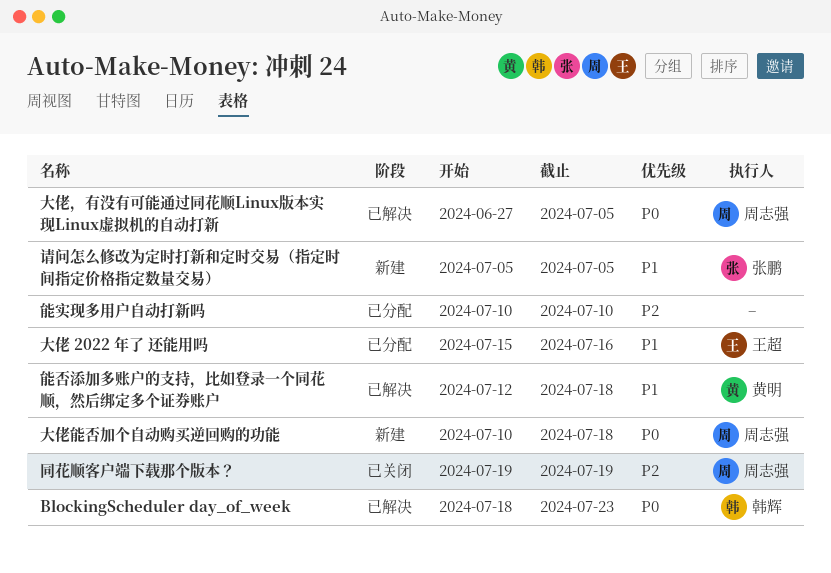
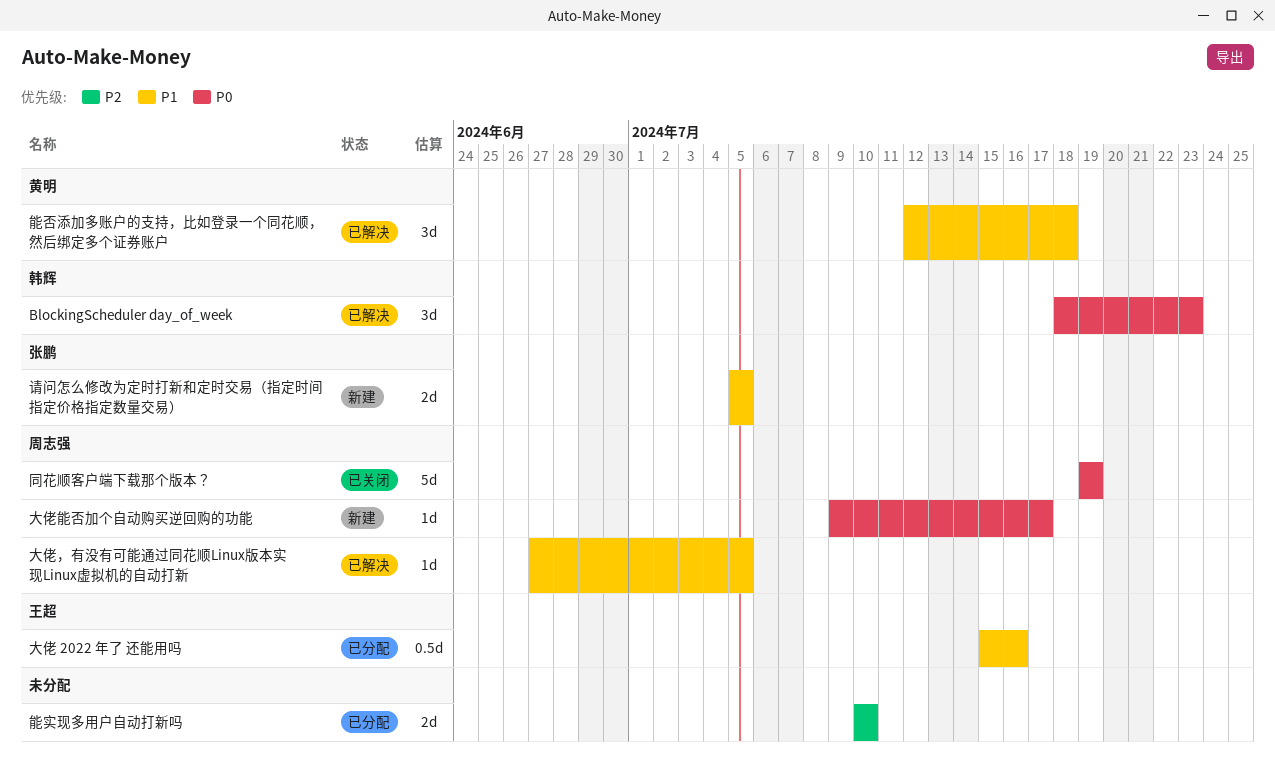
同花顺客户端下载那个版本？, priority: P2 -> P0
大佬能否加个自动购买逆回购的功能, start: Jul 10 -> Jul 9
大佬能否加个自动购买逆回购的功能, due: Jul 18 -> Jul 17
大佬，有没有可能通过同花顺Linux版本实现Linux虚拟机的自动打新, priority: P0 -> P1

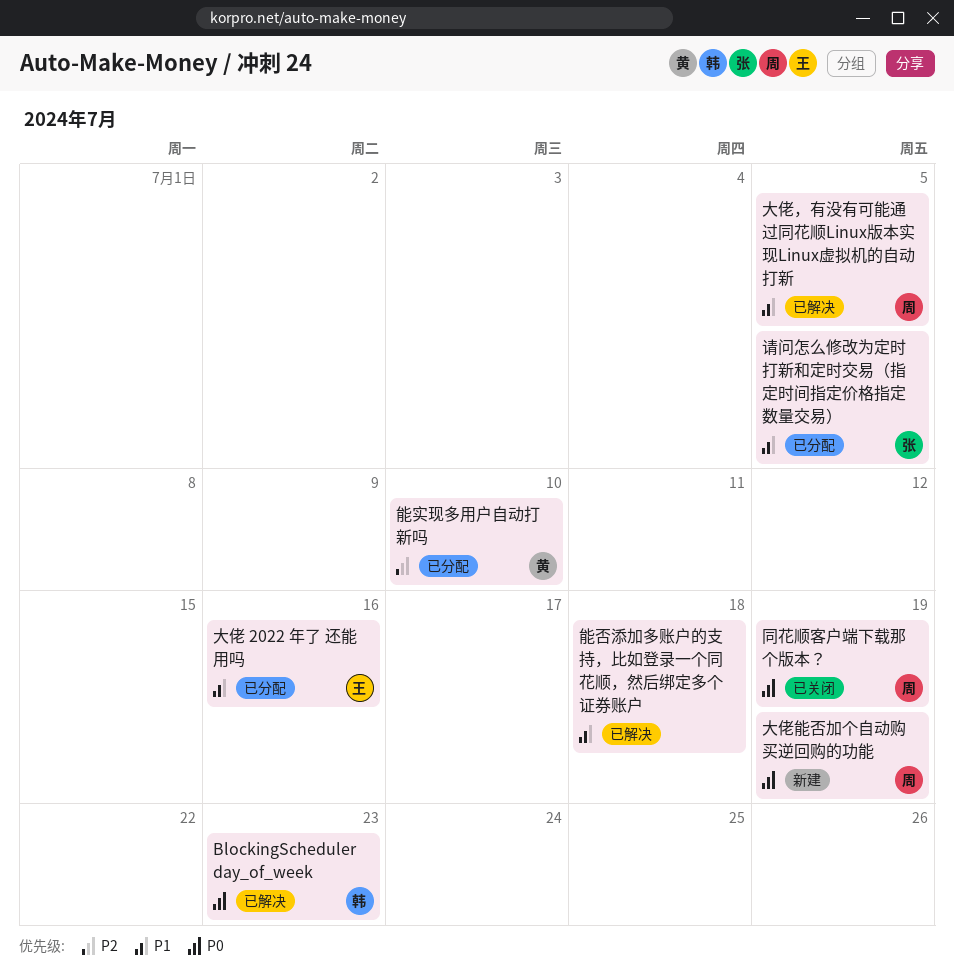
大佬能否加个自动购买逆回购的功能, due: Jul 17 -> Jul 19
能否添加多账户的支持，比如登录一个同花顺，然后绑定多个证券账户, owner: 黄明 -> none
能实现多用户自动打新吗, owner: none -> 黄明
请问怎么修改为定时打新和定时交易（指定时间指定价格指定数量交易）, status: 新建 -> 已分配

